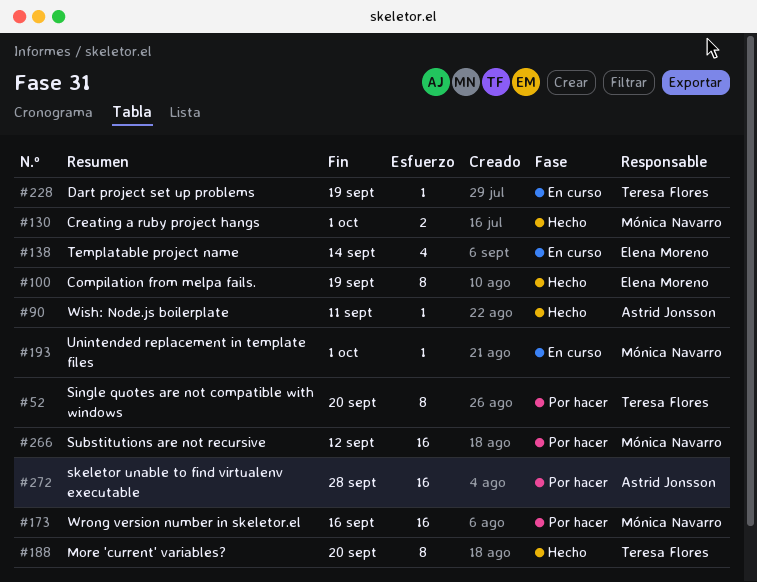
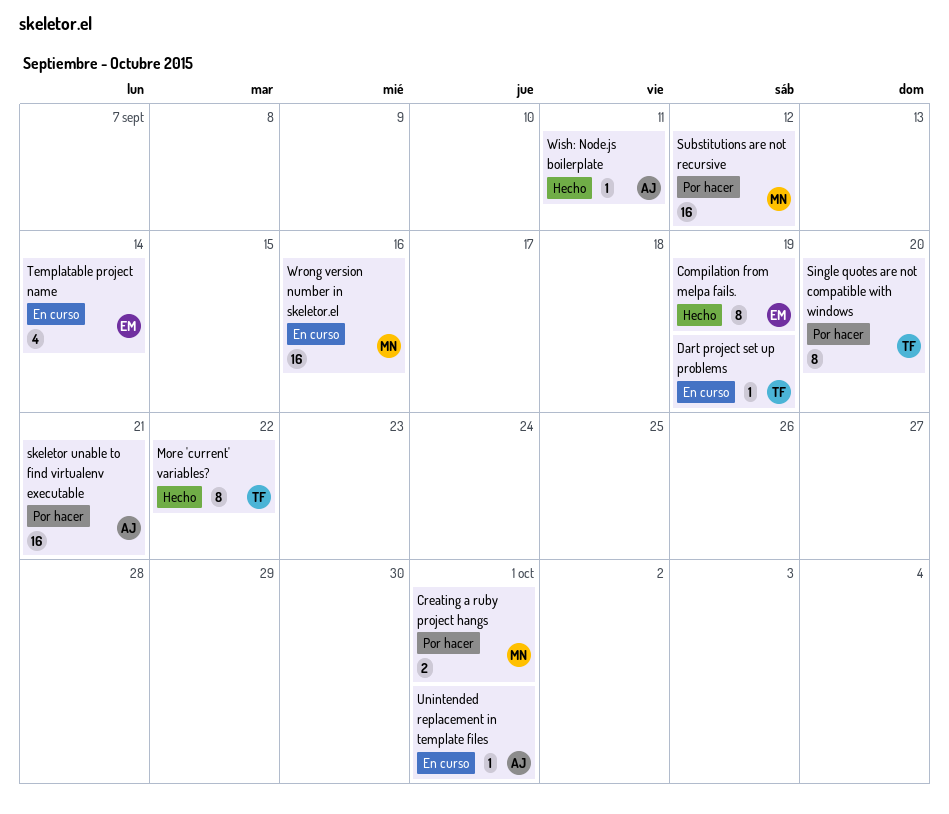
Creating a ruby project hangs, status: Hecho -> Por hacer
More 'current' variables?, due: Sep 20 -> Sep 22
skeletor unable to find virtualenv executable, due: Sep 28 -> Sep 21
Unintended replacement in template files, owner: Mónica Navarro -> Astrid Jonsson
Wrong version number in skeletor.el, status: Por hacer -> En curso

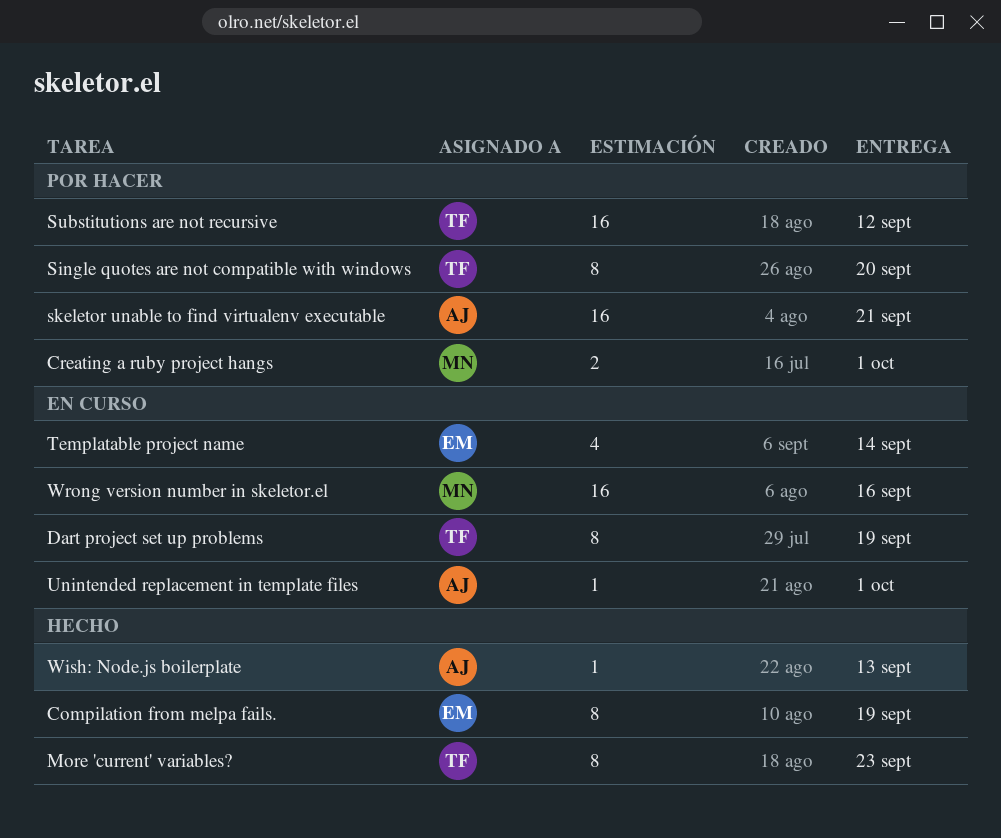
Dart project set up problems, estimate: 1 -> 8
More 'current' variables?, due: Sep 22 -> Sep 23
Substitutions are not recursive, owner: MN -> TF
Wish: Node.js boilerplate, due: Sep 11 -> Sep 13

